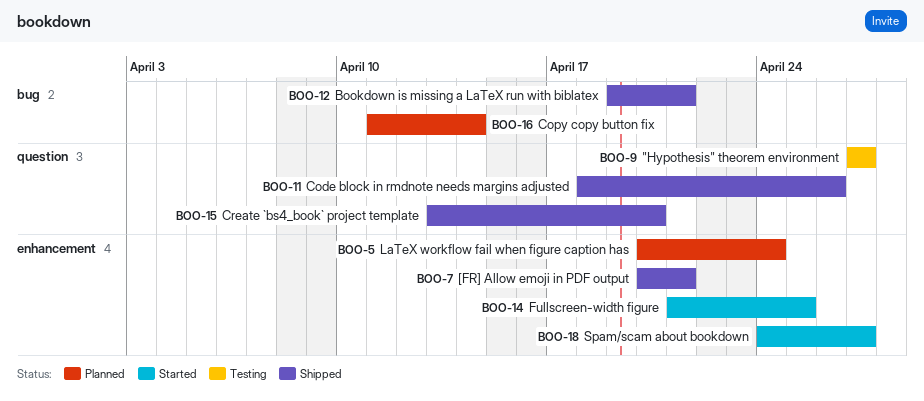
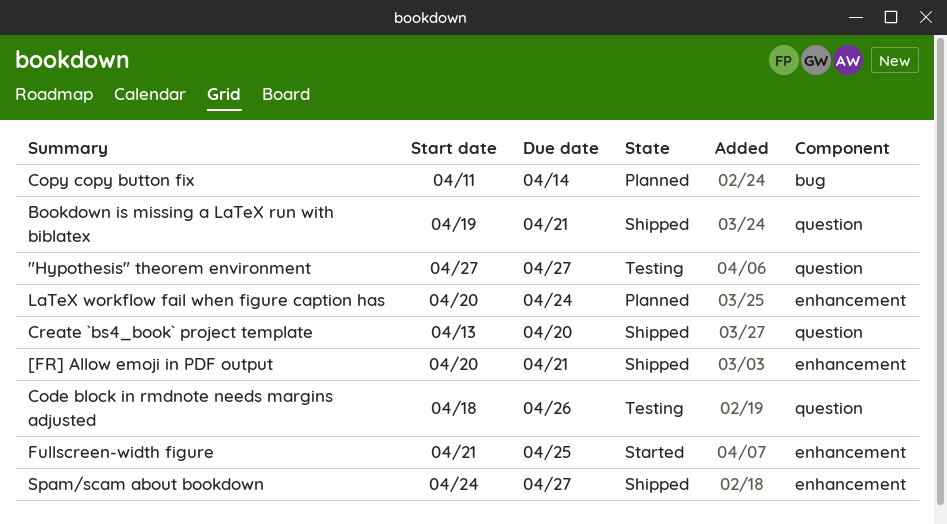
Bookdown is missing a LaTeX run with biblatex, label: bug -> question
Code block in rmdnote needs margins adjusted, status: Shipped -> Testing
Spam/scam about bookdown, status: Started -> Shipped

